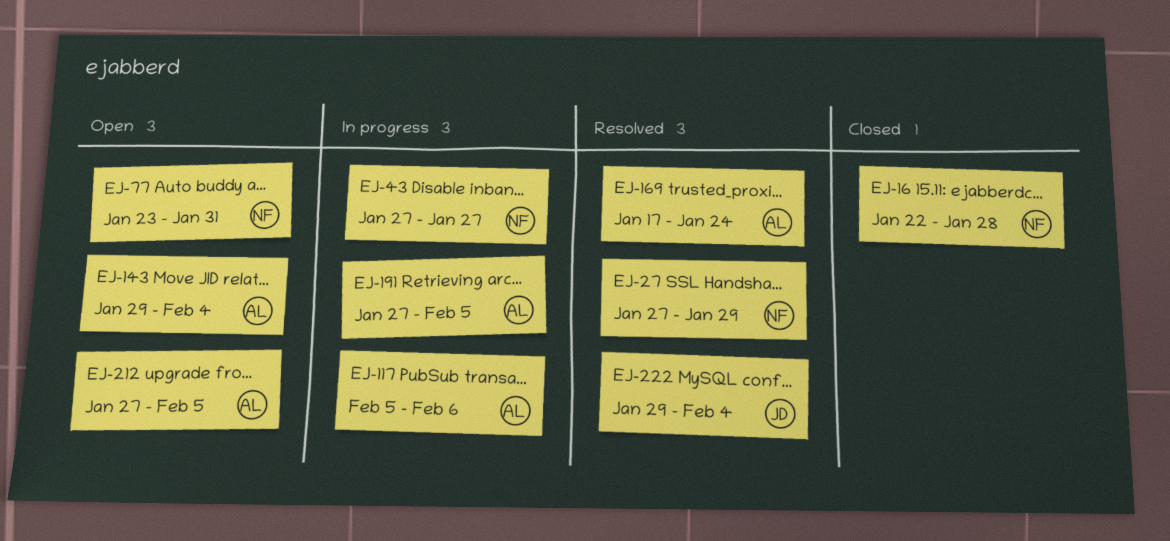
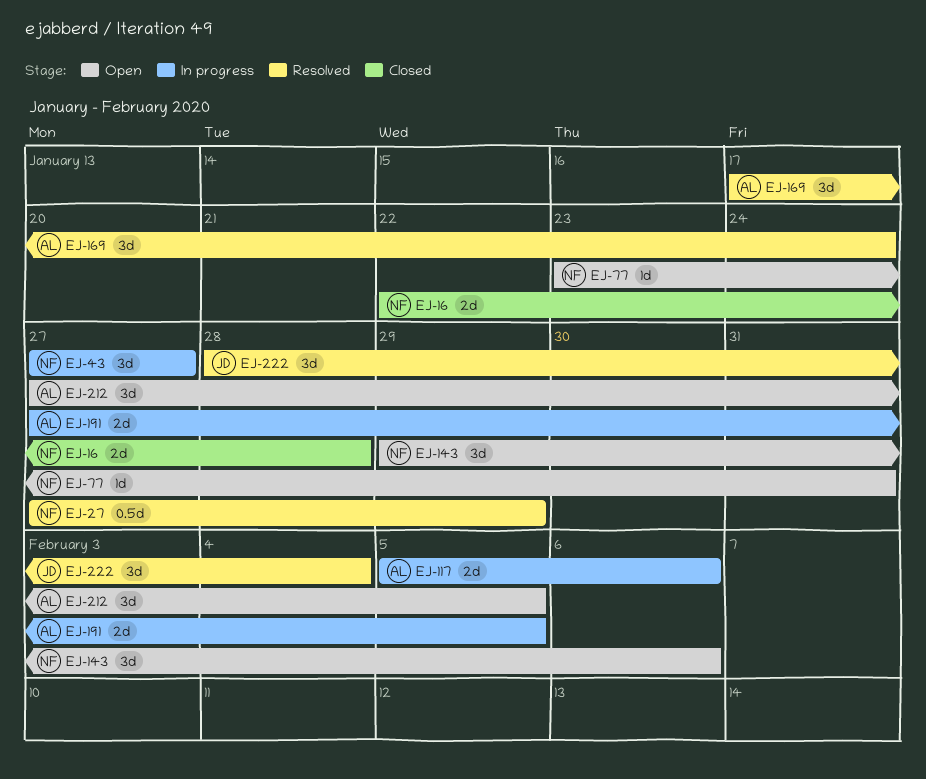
EJ-143, owner: AL -> NF
EJ-143, due: Feb 4 -> Feb 6
EJ-222, start: Jan 29 -> Jan 28

